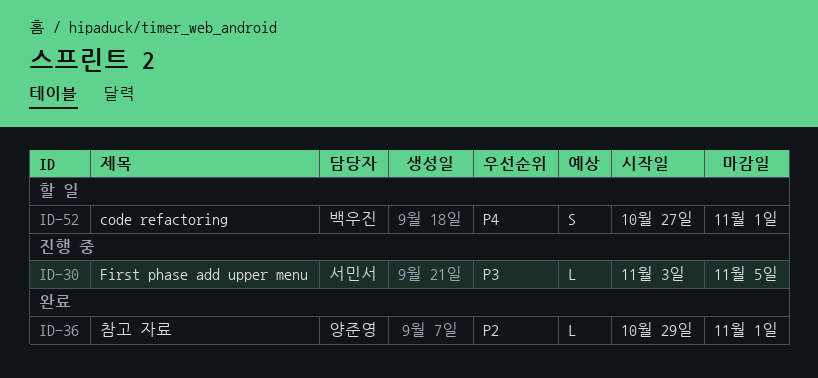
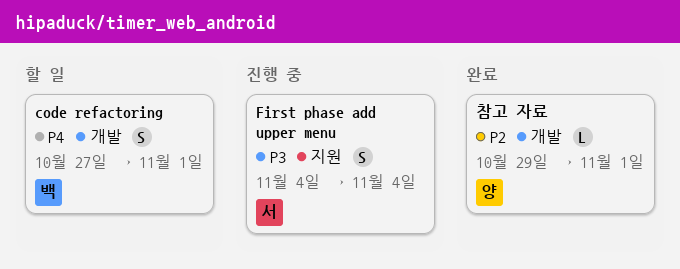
First phase add upper menu, estimate: L -> S
First phase add upper menu, start: Nov 3 -> Nov 4
First phase add upper menu, due: Nov 5 -> Nov 4

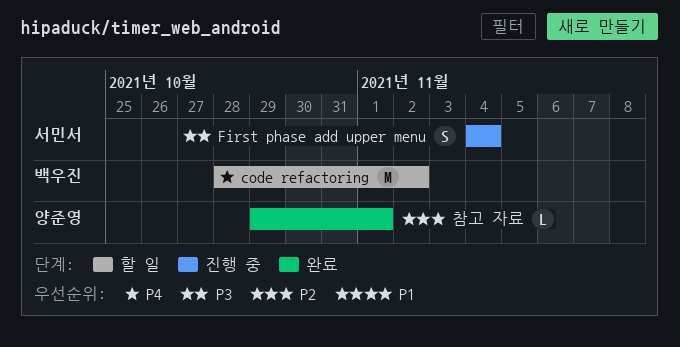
code refactoring, estimate: S -> M
code refactoring, start: Oct 27 -> Oct 28
code refactoring, due: Nov 1 -> Nov 2

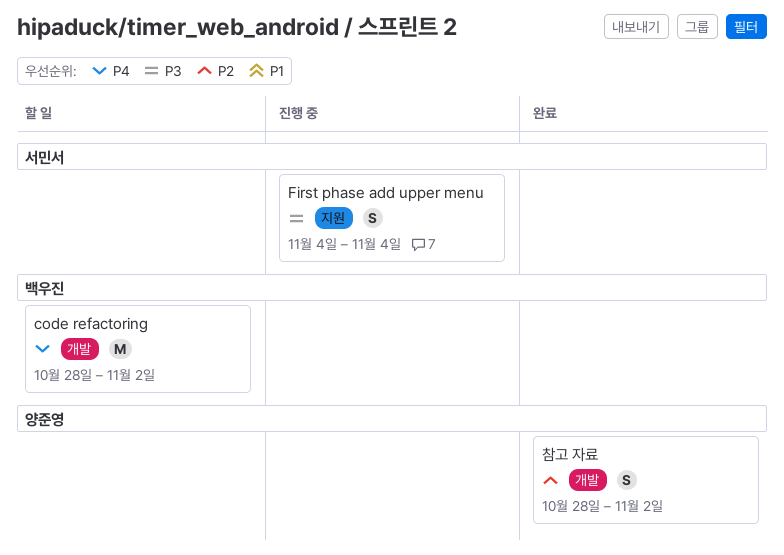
참고 자료, estimate: L -> S
참고 자료, start: Oct 29 -> Oct 28
참고 자료, due: Nov 1 -> Nov 2

